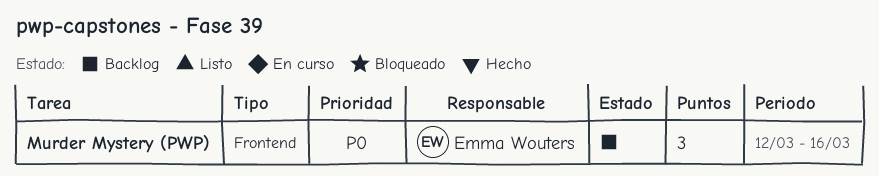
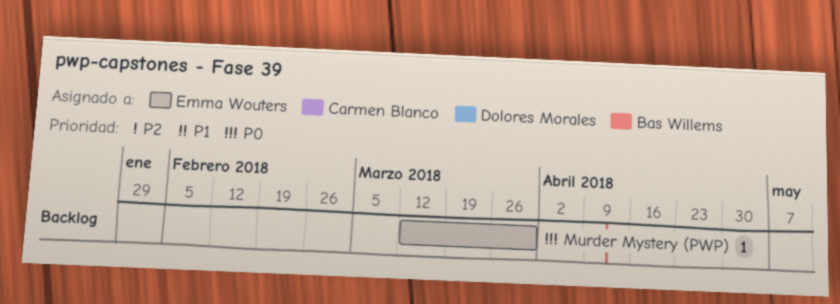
Murder Mystery (PWP), estimate: 3 -> 1
Murder Mystery (PWP), due: Mar 16 -> Mar 30

